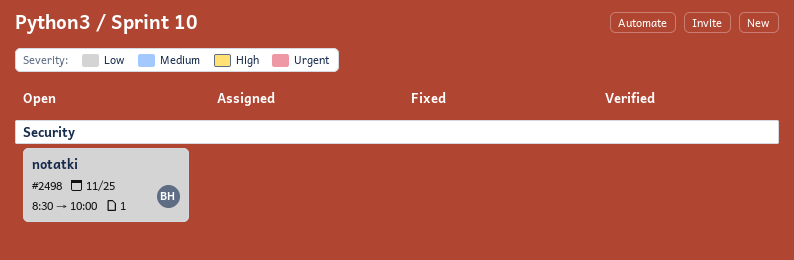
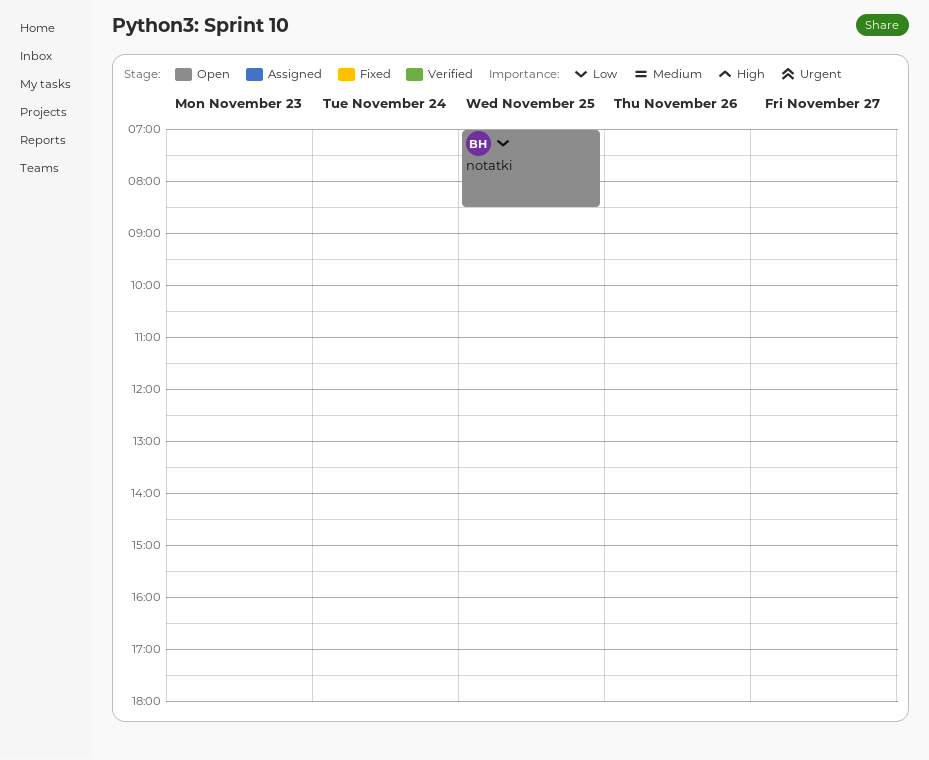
notatki, begins: 08:30 -> 07:00
notatki, ends: 10:00 -> 08:30

